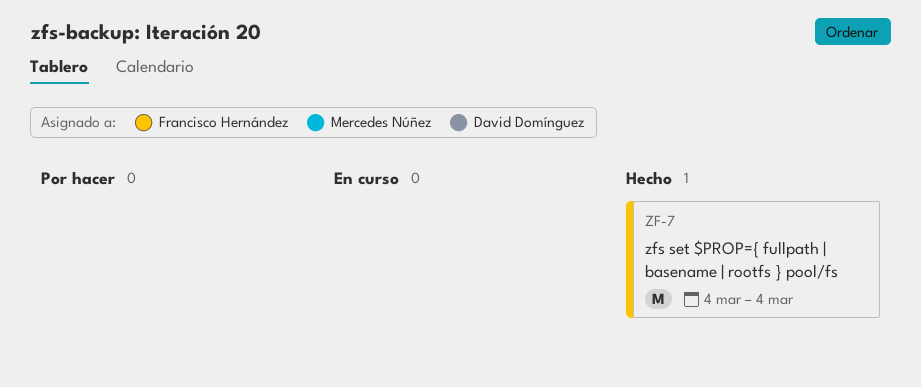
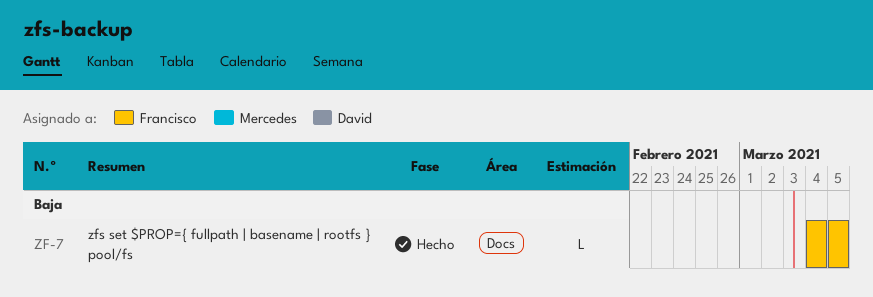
ZF-7, estimate: M -> L
ZF-7, due: Mar 4 -> Mar 5

